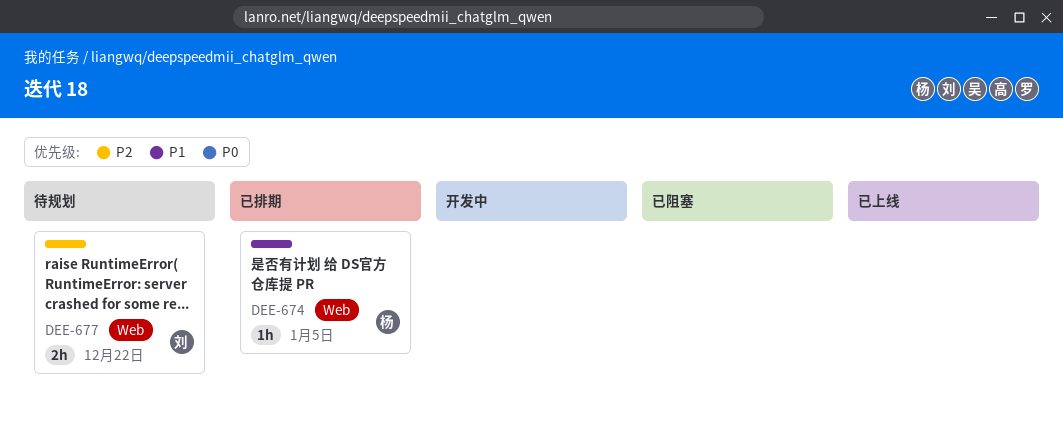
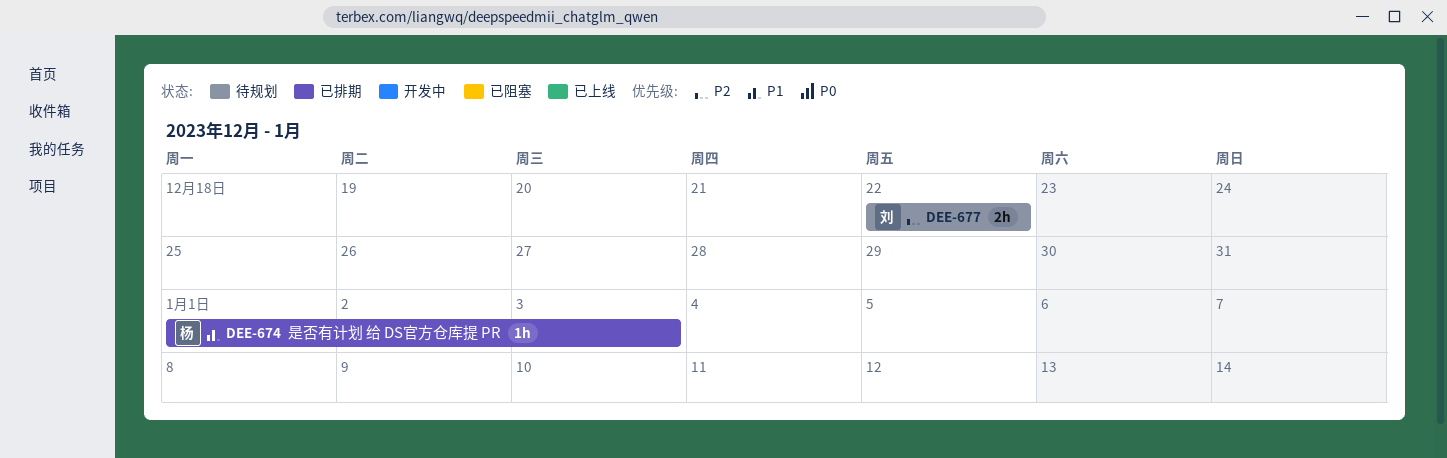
DEE-674, due: Jan 5 -> Jan 3

